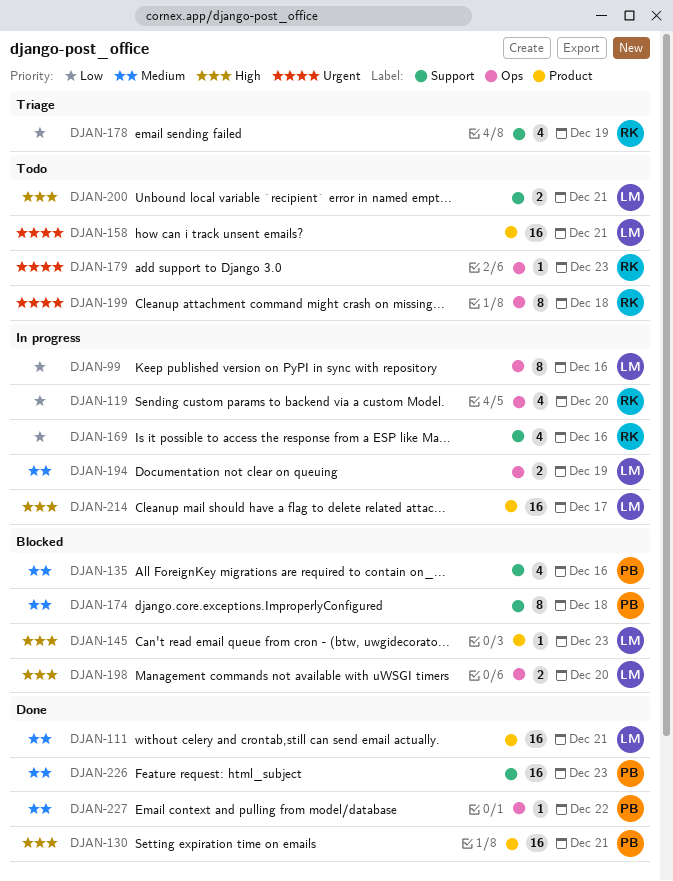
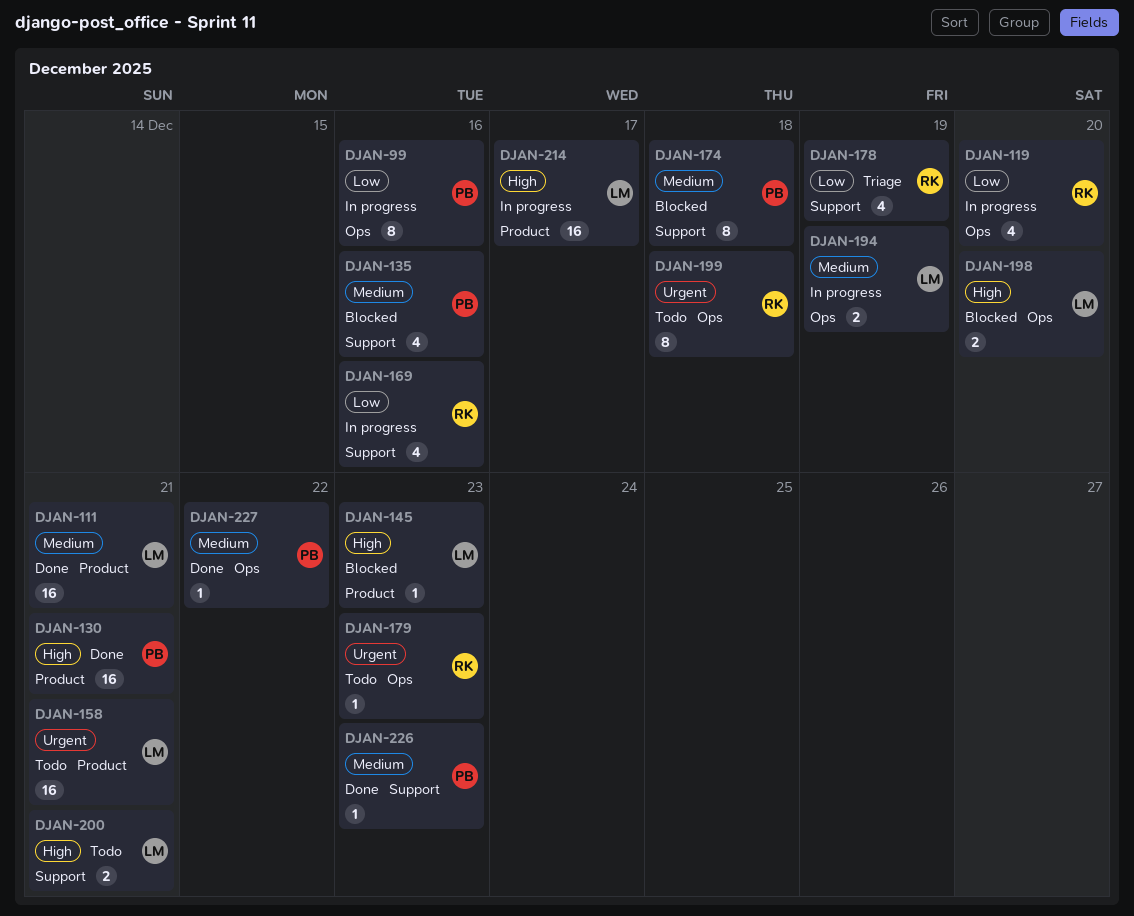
DJAN-99, owner: LM -> PB
DJAN-226, estimate: 16 -> 1

